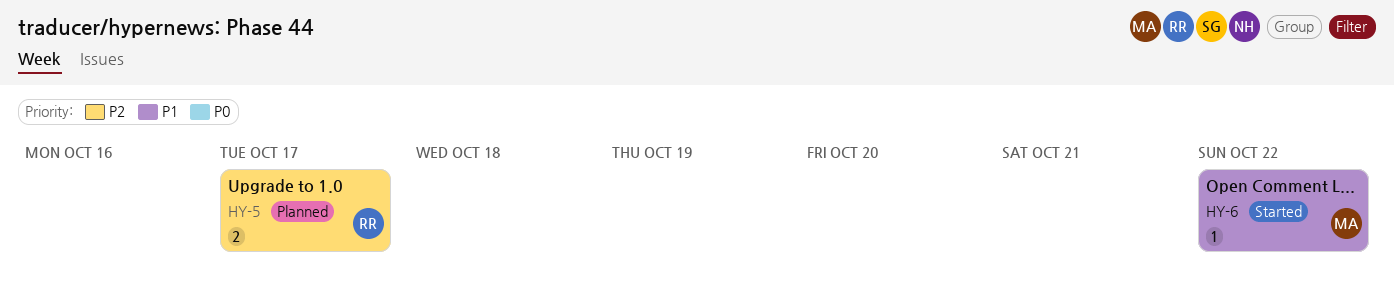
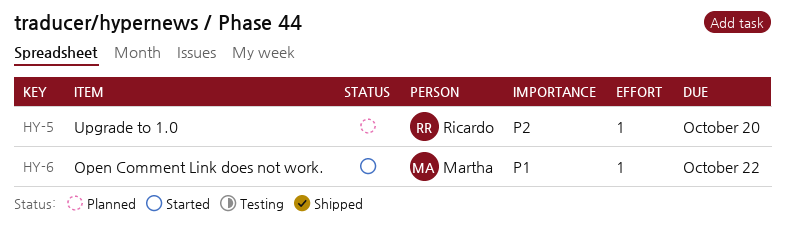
HY-5, estimate: 2 -> 1
HY-5, due: Oct 17 -> Oct 20

